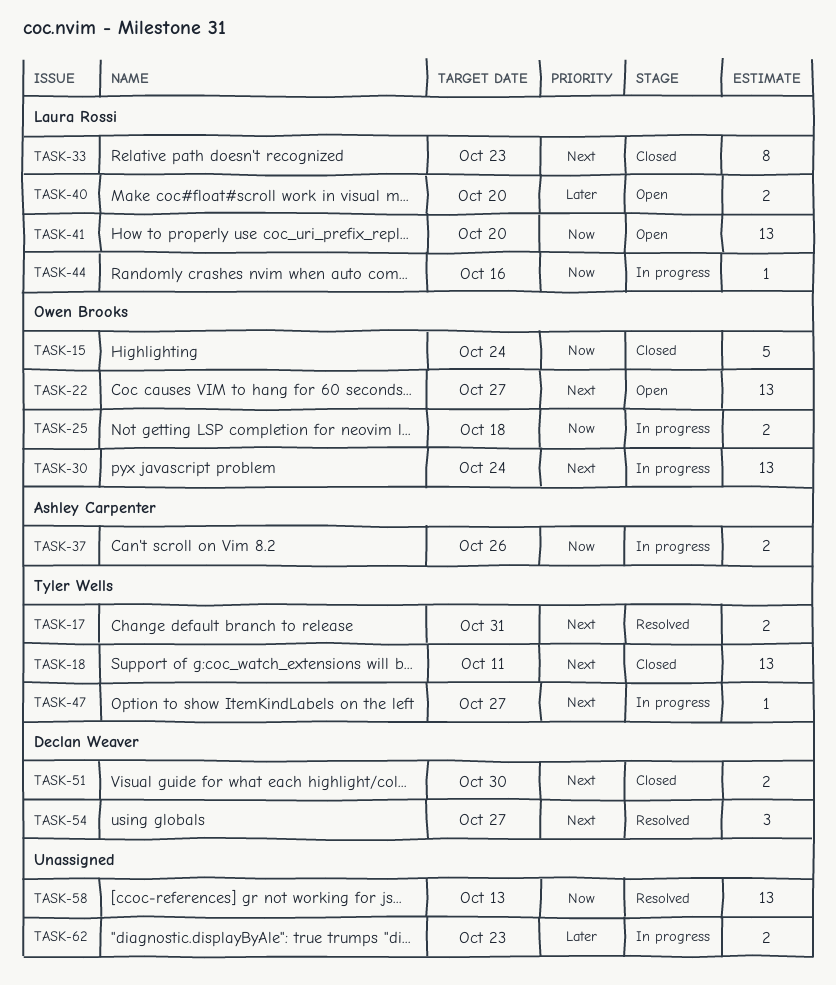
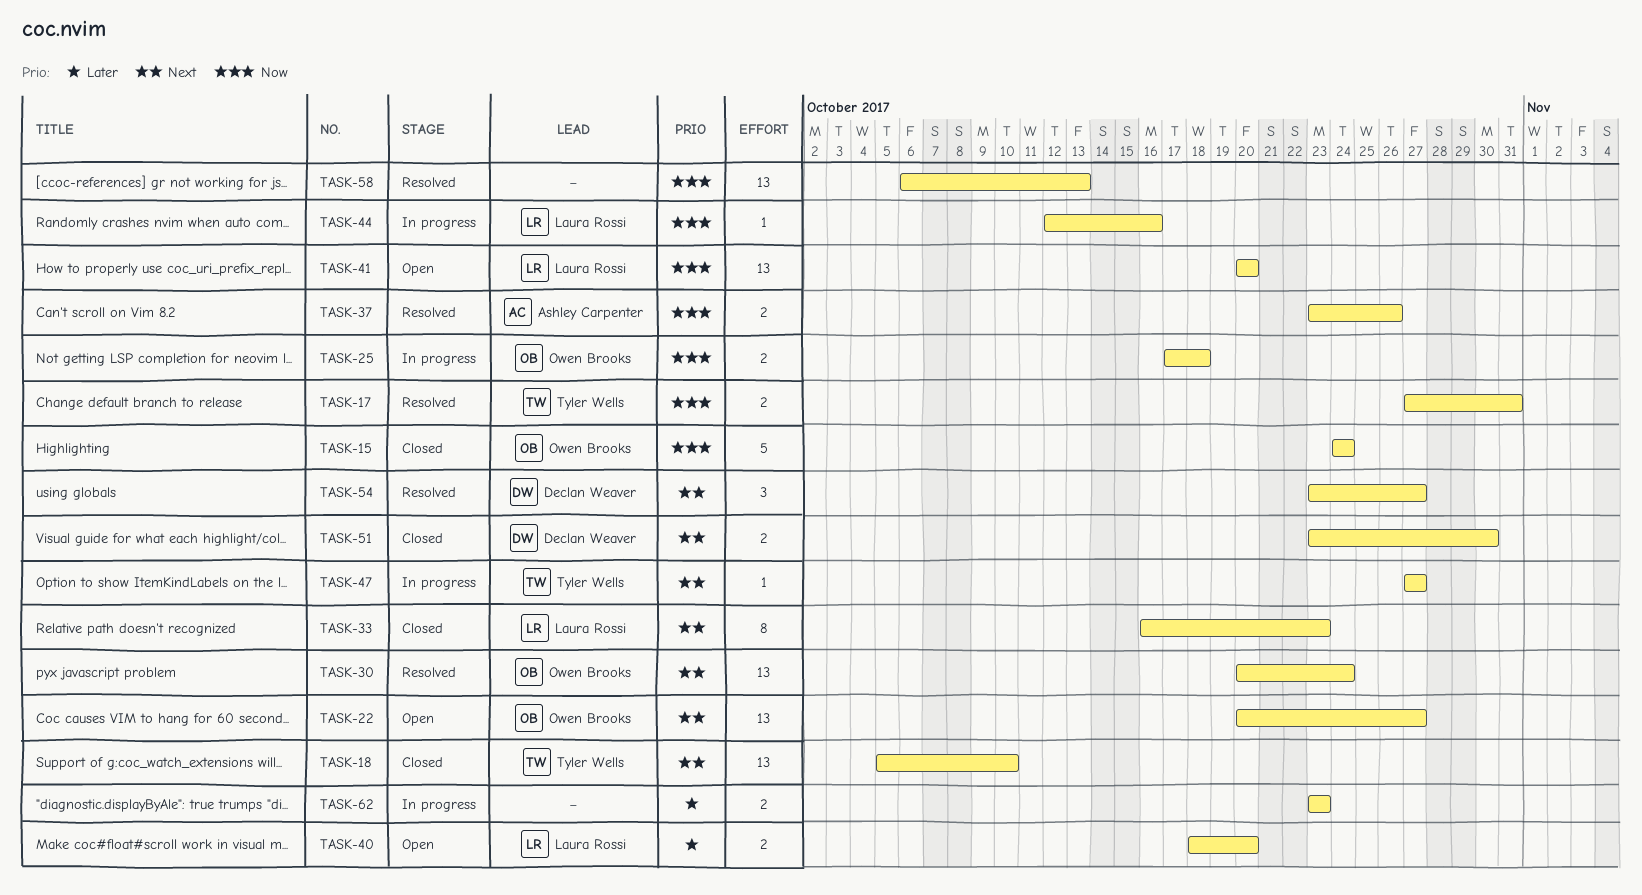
TASK-17, priority: Next -> Now
TASK-18, due: Oct 11 -> Oct 10
TASK-30, status: In progress -> Resolved
TASK-37, status: In progress -> Resolved

